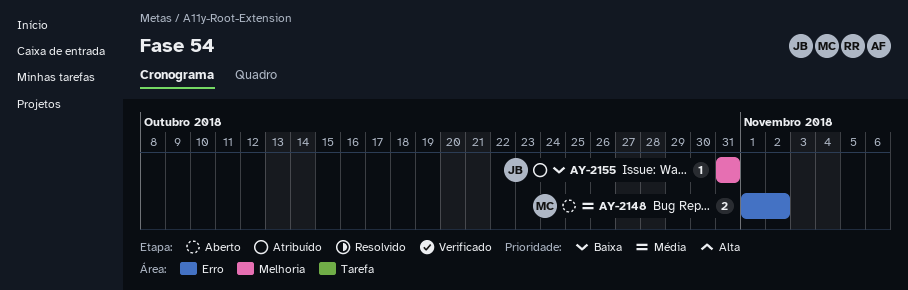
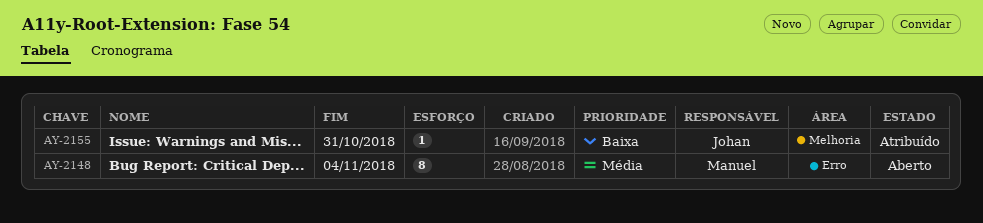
AY-2148, estimate: 2 -> 8
AY-2148, due: Nov 2 -> Nov 4

